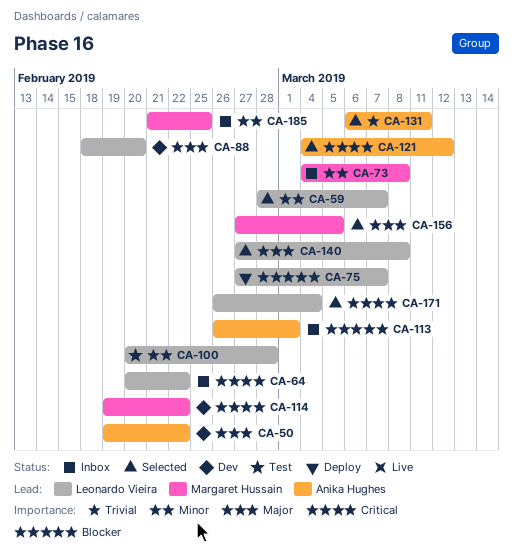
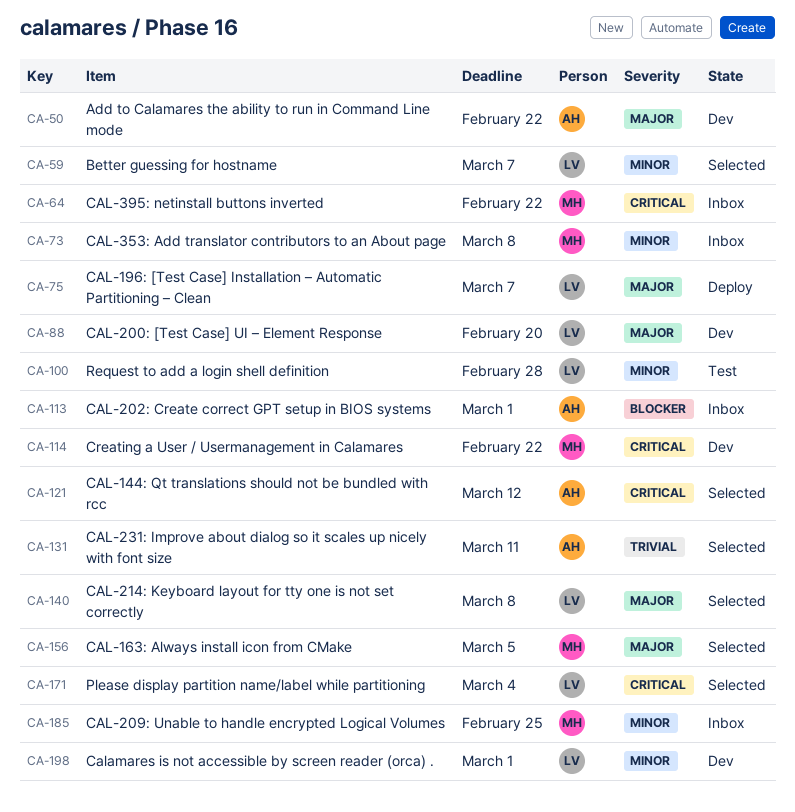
CA-64, owner: Leonardo Vieira -> Margaret Hussain
CA-75, priority: Blocker -> Major
CA-198: none -> present

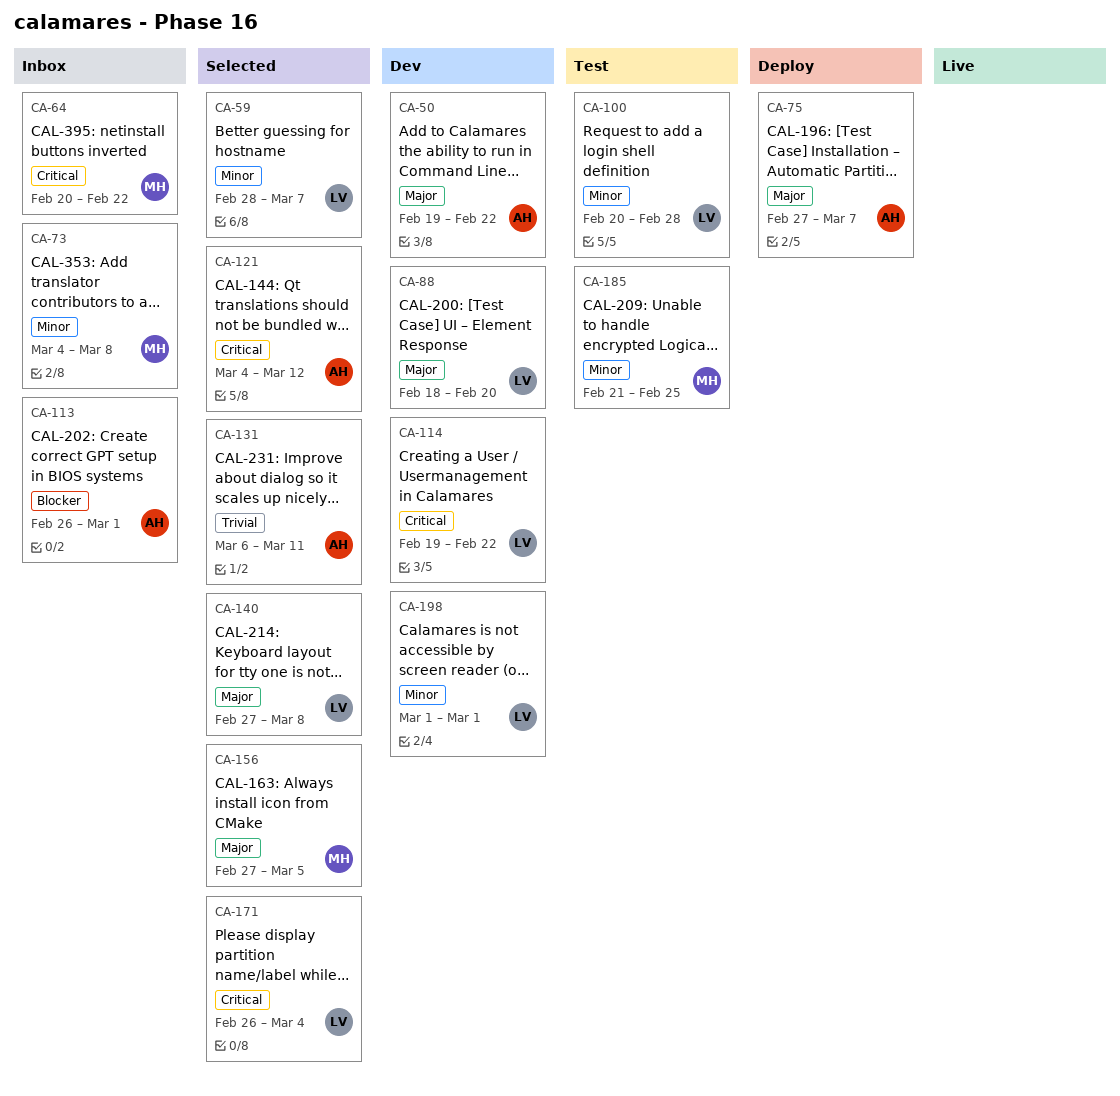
CA-75, owner: LV -> AH
CA-114, owner: MH -> LV
CA-185, status: Inbox -> Test

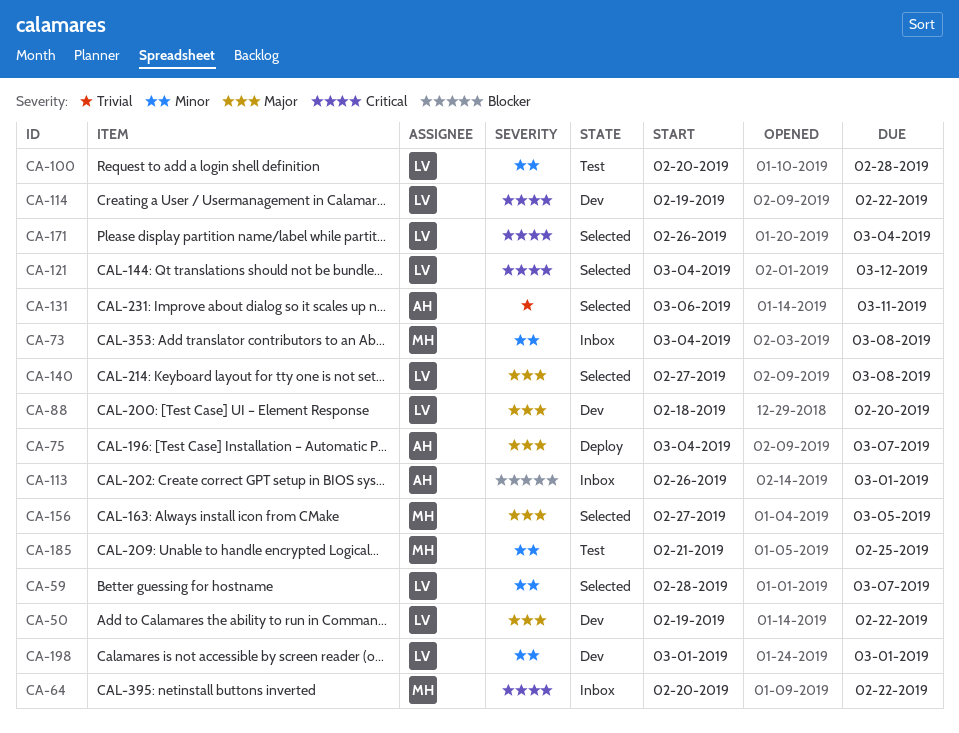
CA-50, owner: AH -> LV
CA-75, start: Feb 27 -> Mar 4
CA-121, owner: AH -> LV

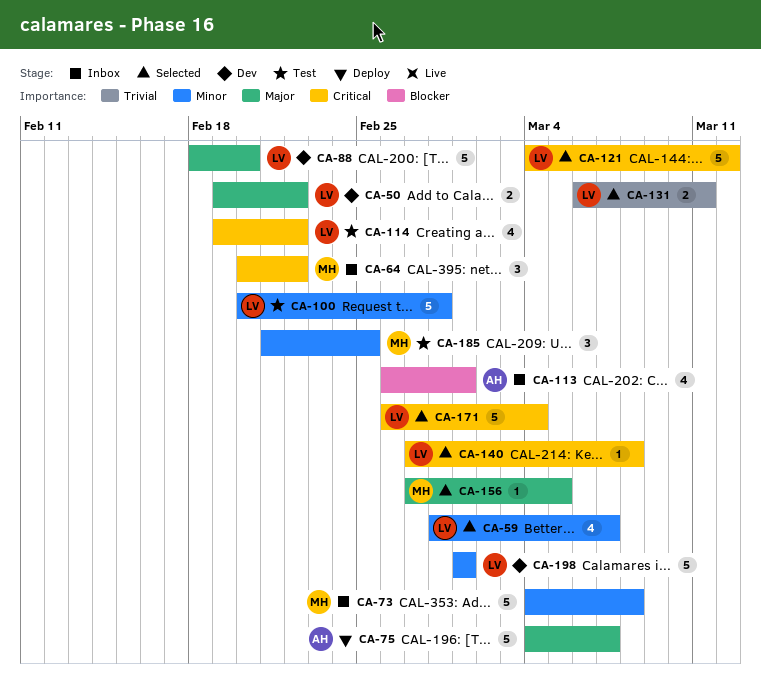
CA-114, status: Dev -> Test
CA-131, owner: AH -> LV
CA-140, priority: Major -> Critical

